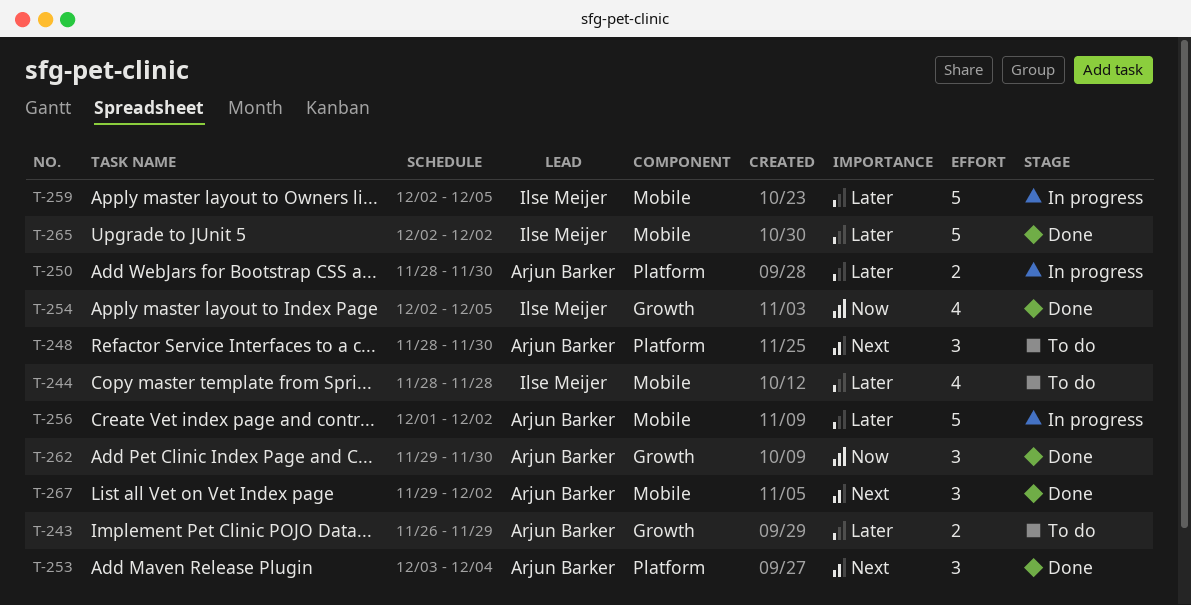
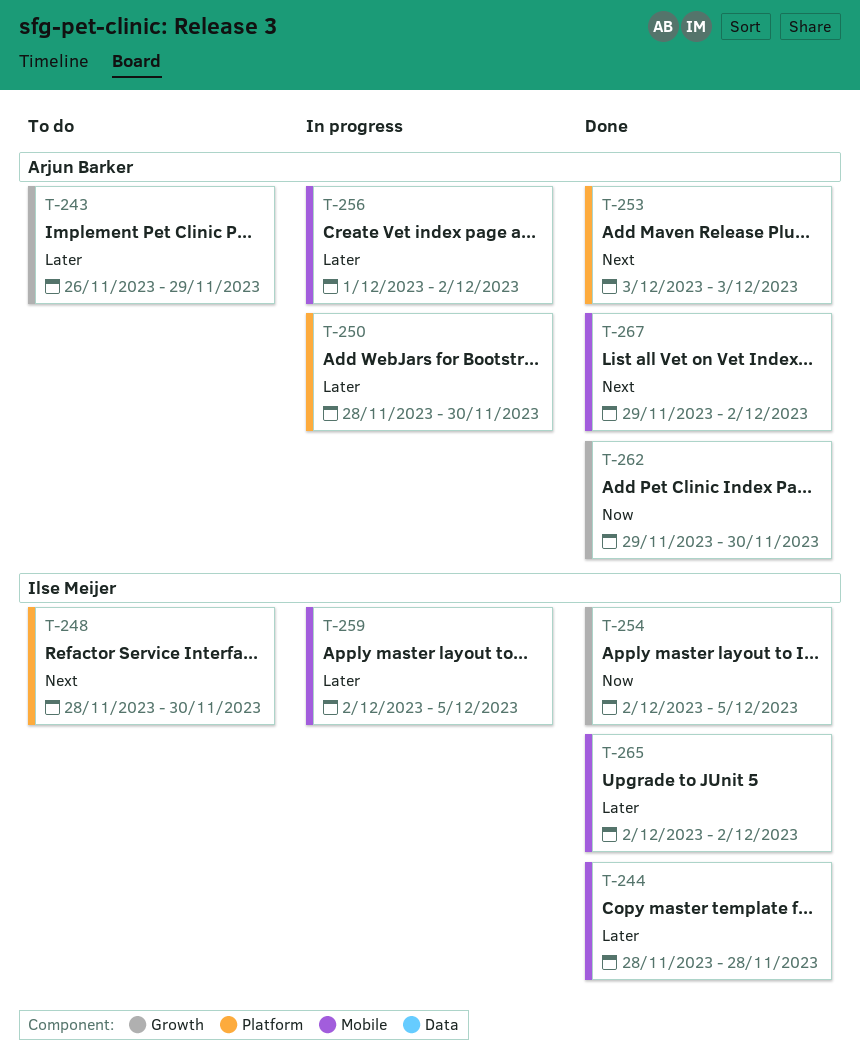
T-244, status: To do -> Done
T-248, owner: Arjun Barker -> Ilse Meijer
T-253, due: Dec 4 -> Dec 3

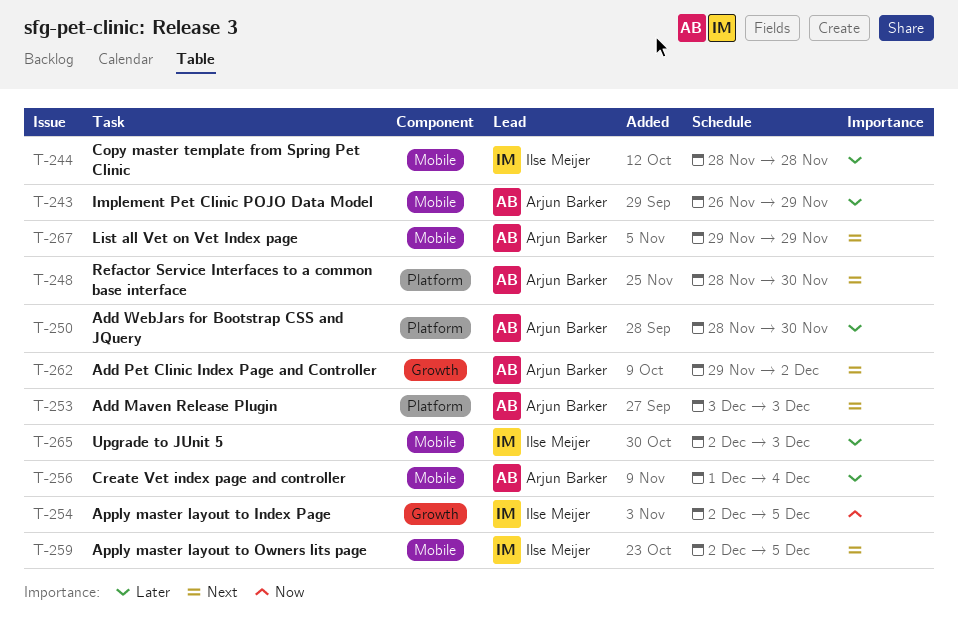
T-243, label: Growth -> Mobile
T-248, owner: Ilse Meijer -> Arjun Barker
T-256, due: Dec 2 -> Dec 4
T-259, priority: Later -> Next
T-262, priority: Now -> Next
T-262, due: Nov 30 -> Dec 2
T-265, due: Dec 2 -> Dec 3
T-267, due: Dec 2 -> Nov 29

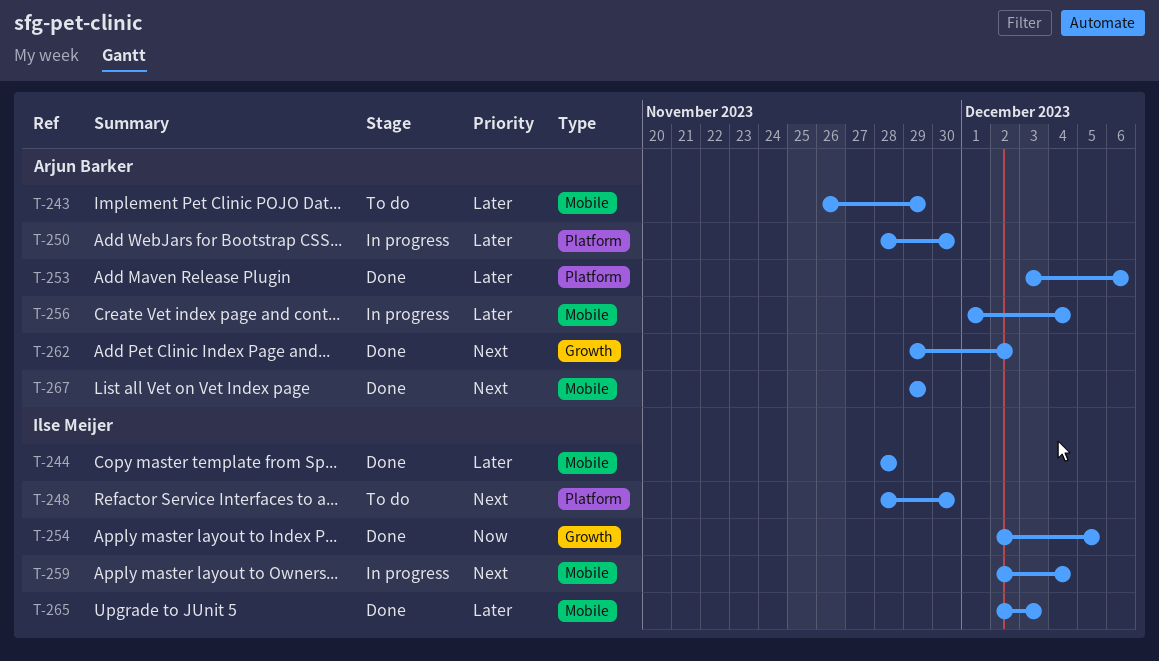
T-248, owner: Arjun Barker -> Ilse Meijer
T-253, priority: Next -> Later
T-253, due: Dec 3 -> Dec 6
T-259, due: Dec 5 -> Dec 4

